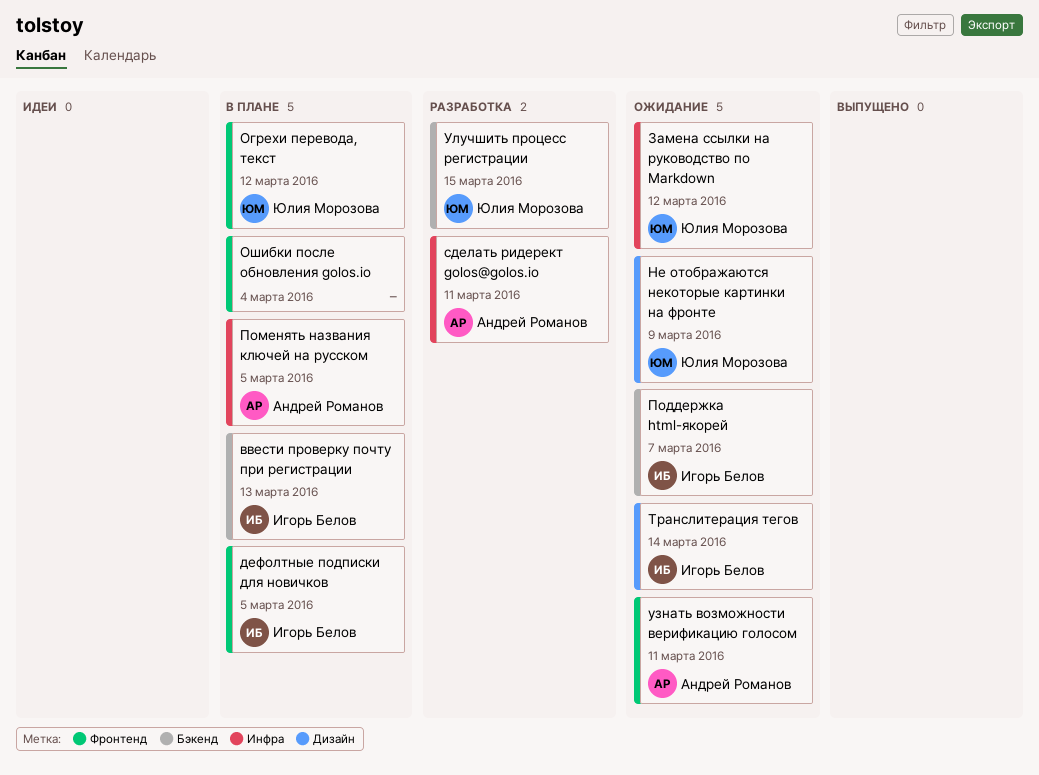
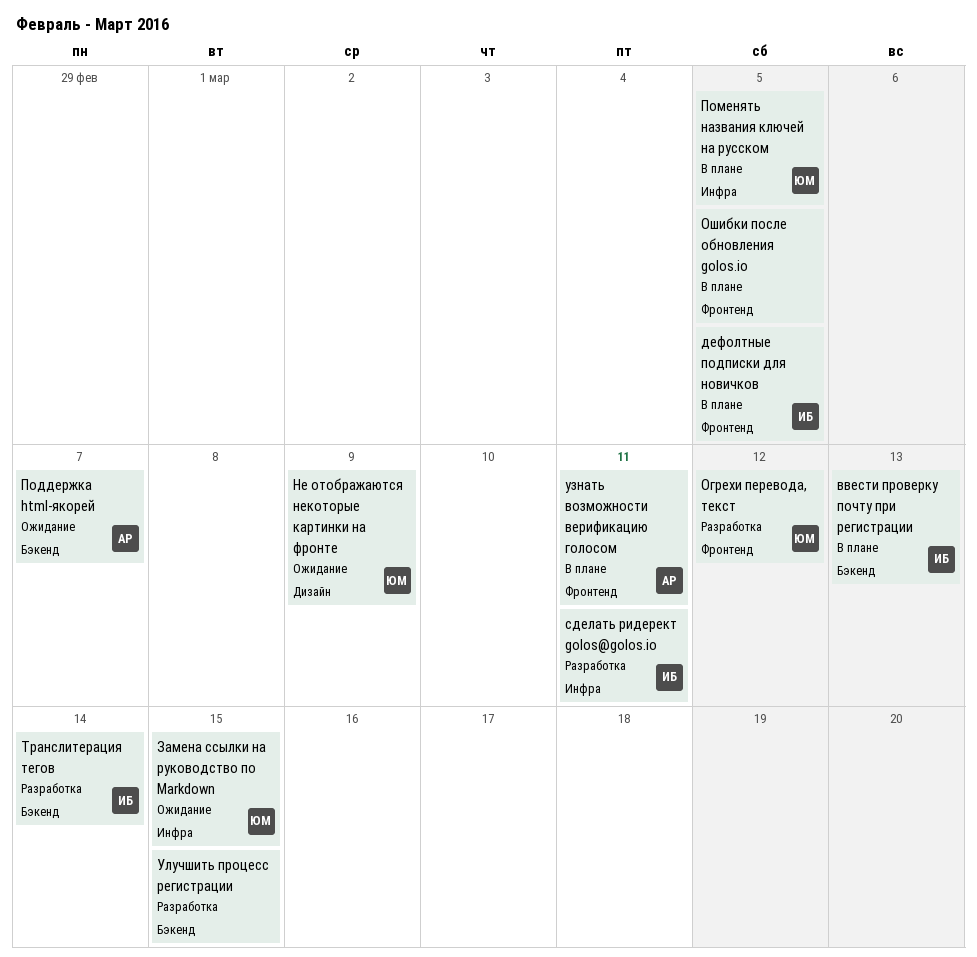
Замена ссылки на руководство по Markdown, due: Mar 12 -> Mar 15
Огрехи перевода, текст, status: В плане -> Разработка
Ошибки после обновления golos.io, due: Mar 4 -> Mar 5
Поддержка html-якорей, owner: Игорь Белов -> Андрей Романов
Поменять названия ключей на русском, owner: Андрей Романов -> Юлия Морозова
сделать ридерект golos@golos.io, owner: Андрей Романов -> Игорь Белов
Транслитерация тегов, status: Ожидание -> Разработка
Транслитерация тегов, label: Дизайн -> Бэкенд
узнать возможности верификацию голосом, status: Ожидание -> В плане
Улучшить процесс регистрации, owner: Юлия Морозова -> none

